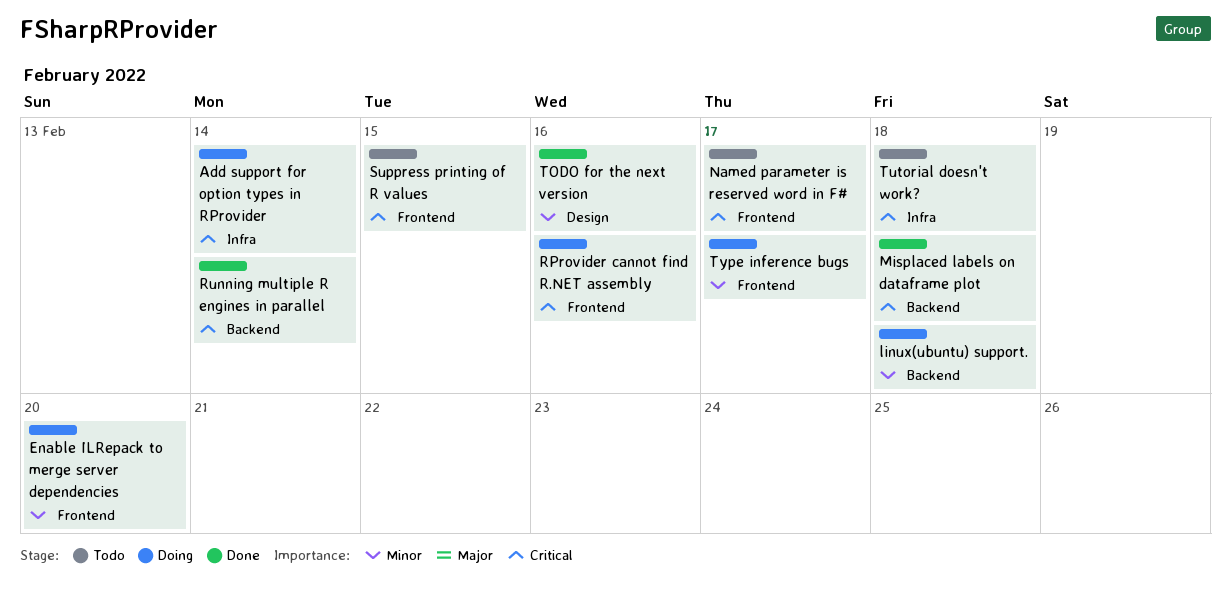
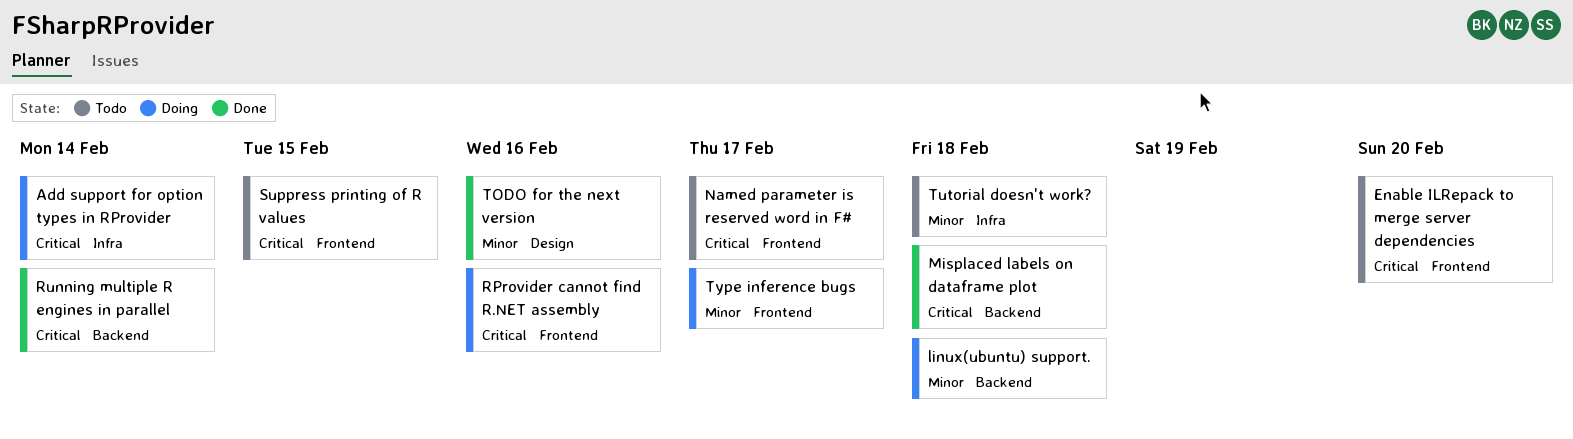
Enable ILRepack to merge server dependencies, status: Doing -> Todo
Enable ILRepack to merge server dependencies, priority: Minor -> Critical
Tutorial doesn't work?, priority: Critical -> Minor

